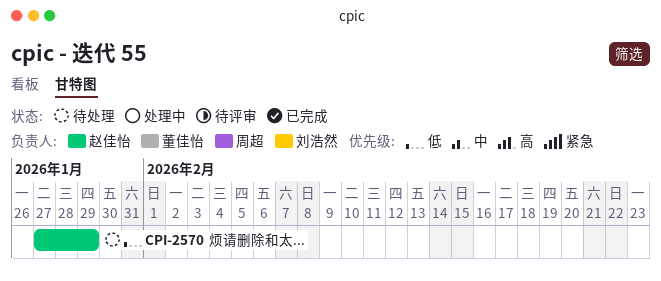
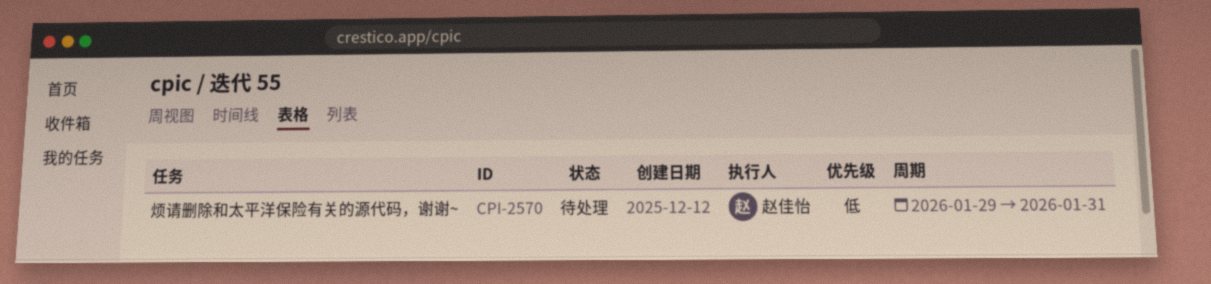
CPI-2570, start: Jan 27 -> Jan 29
CPI-2570, due: Jan 29 -> Jan 31

